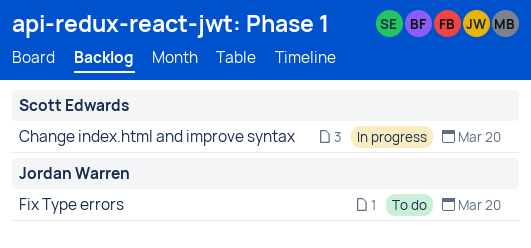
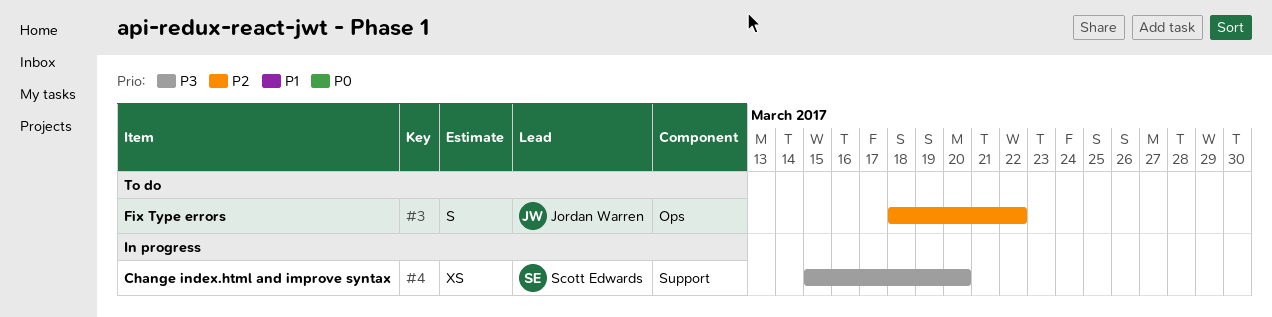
Fix Type errors, due: Mar 20 -> Mar 22

